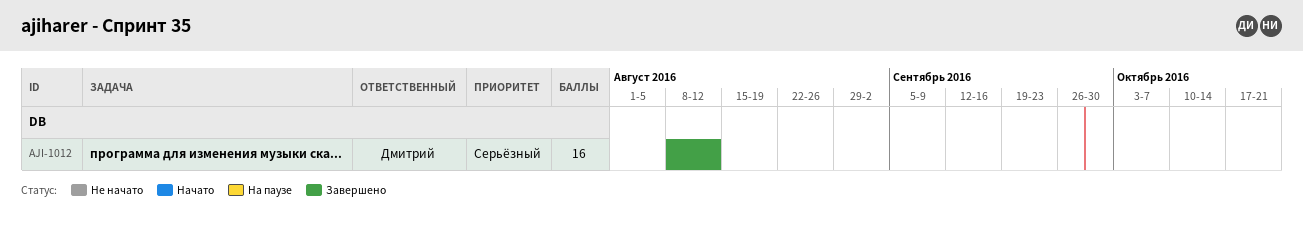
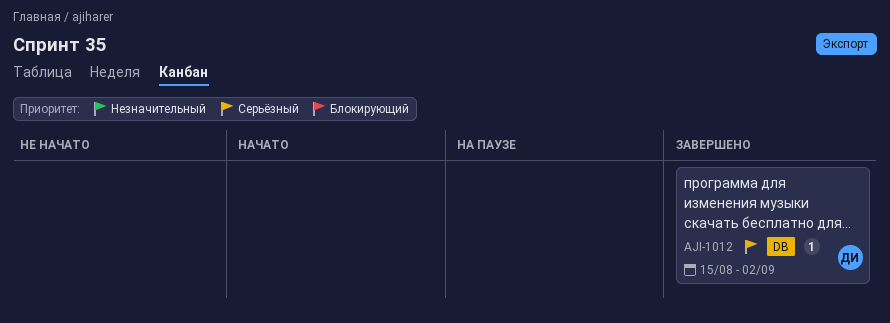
AJI-1012, estimate: 16 -> 1
AJI-1012, start: Aug 8 -> Aug 15
AJI-1012, due: Aug 12 -> Sep 2

